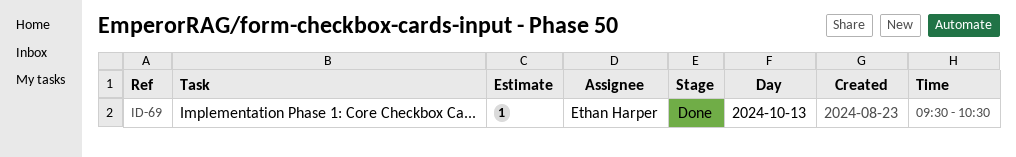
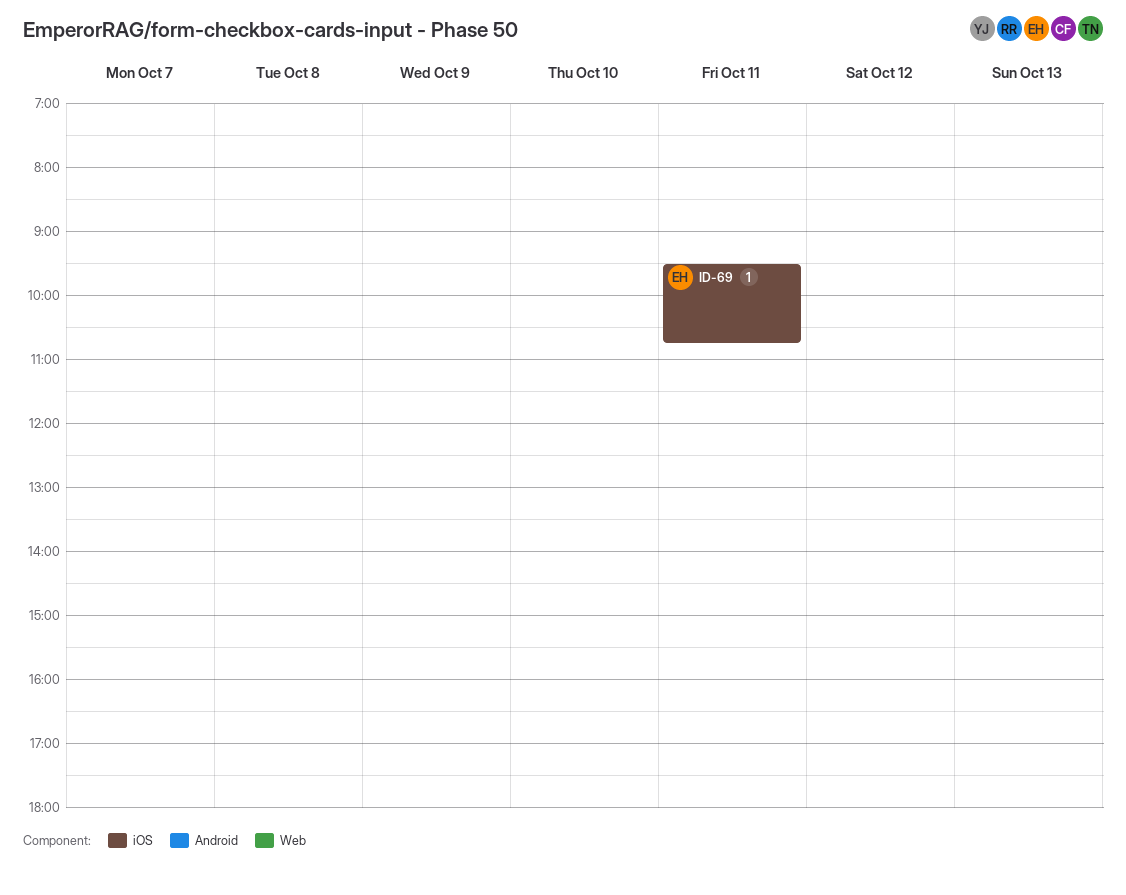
ID-69, day: Oct 13 -> Oct 11
ID-69, ends: 10:30 -> 10:45

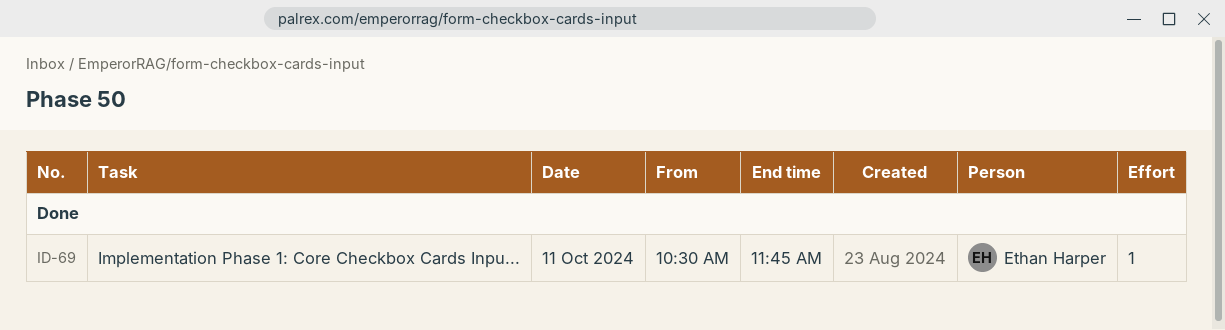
ID-69, begins: 09:30 -> 10:30
ID-69, ends: 10:45 -> 11:45

